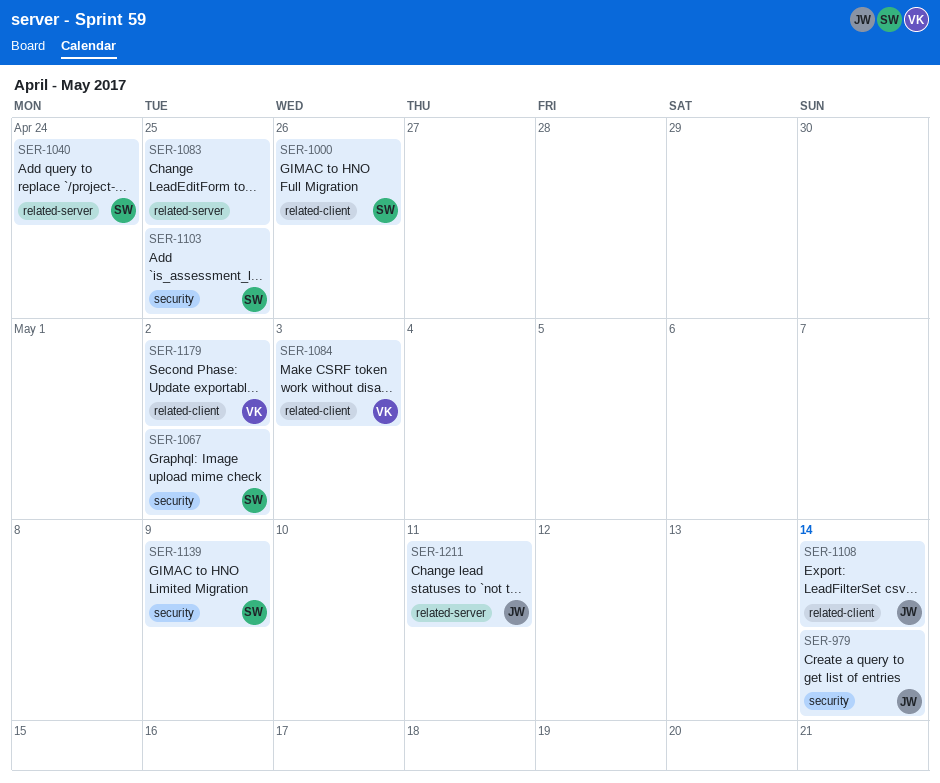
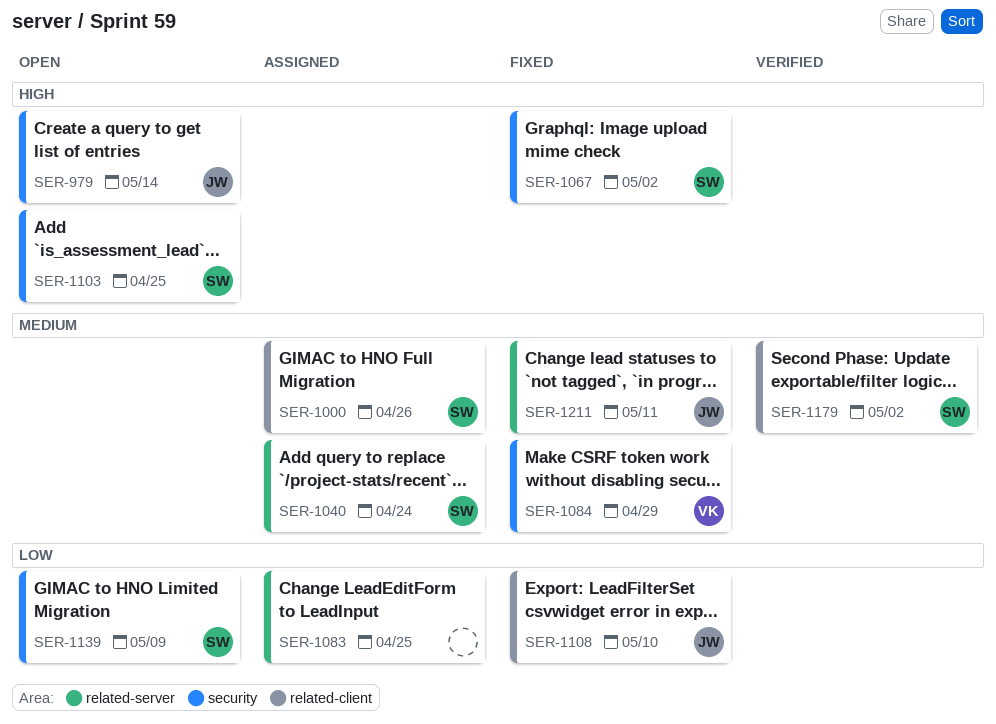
SER-1084, label: related-client -> security
SER-1084, due: May 3 -> Apr 29
SER-1108, due: May 14 -> May 10
SER-1179, owner: VK -> SW

